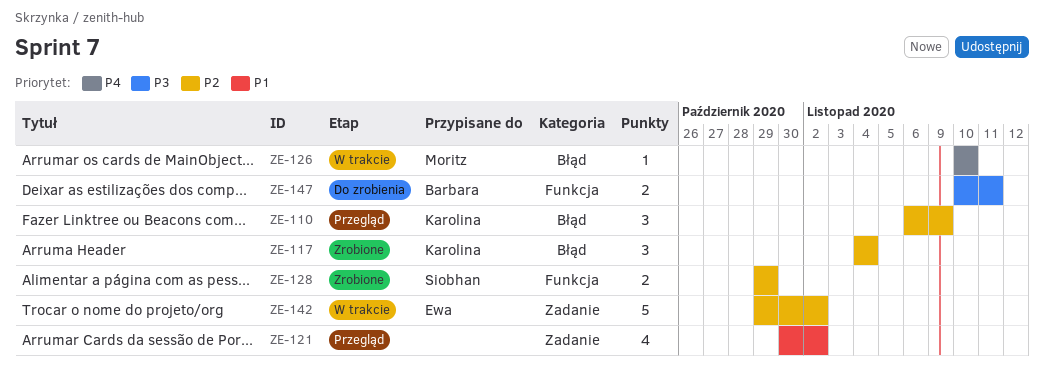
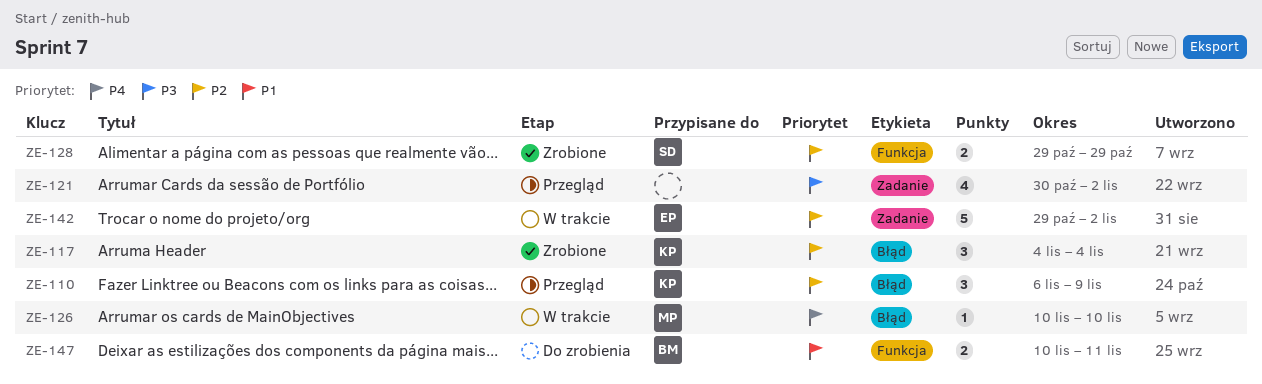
ZE-121, priority: P1 -> P3
ZE-147, priority: P3 -> P1

